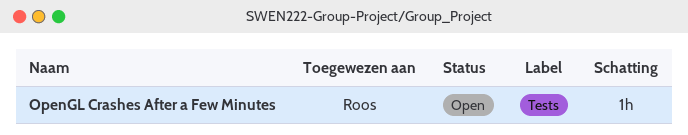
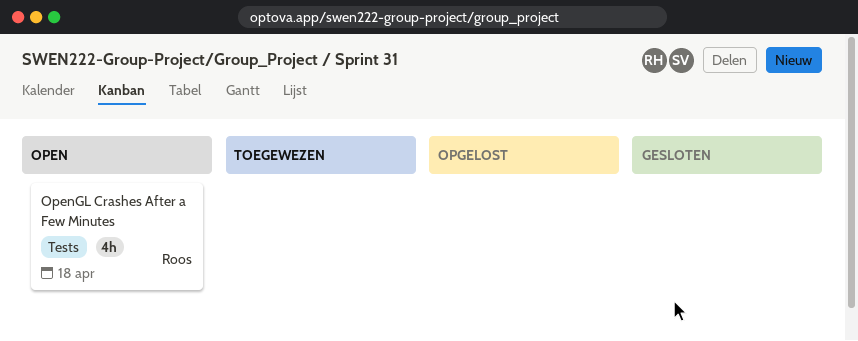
OpenGL Crashes After a Few Minutes, estimate: 1h -> 4h

